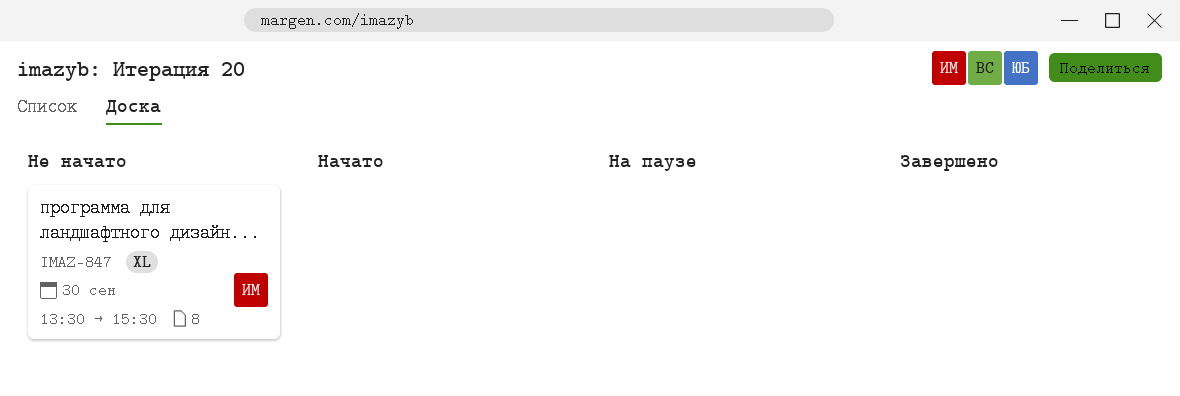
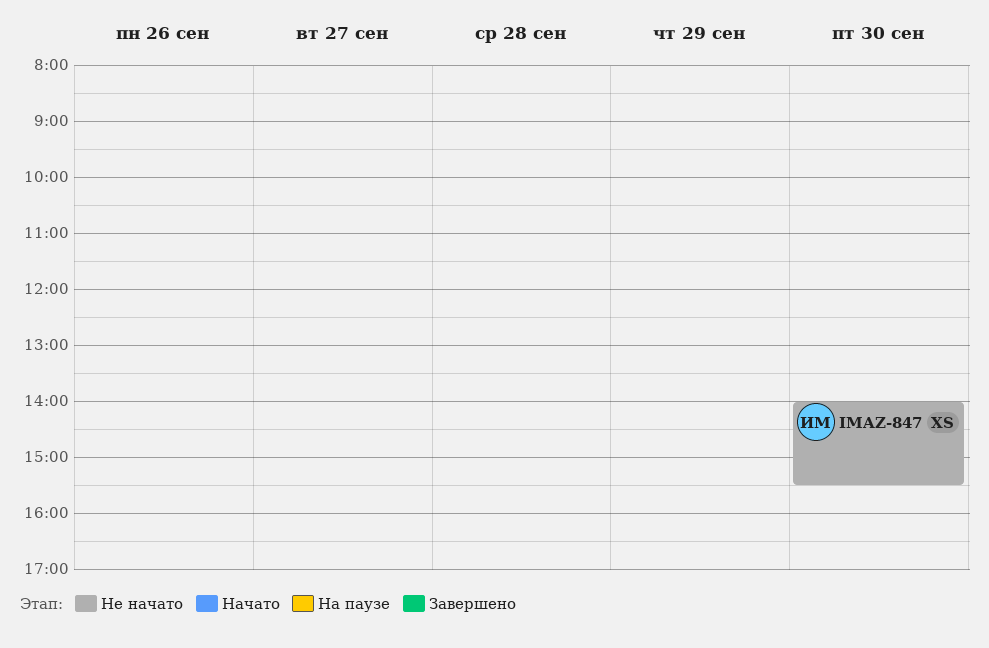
IMAZ-847, estimate: XL -> XS
IMAZ-847, begins: 13:30 -> 14:00

